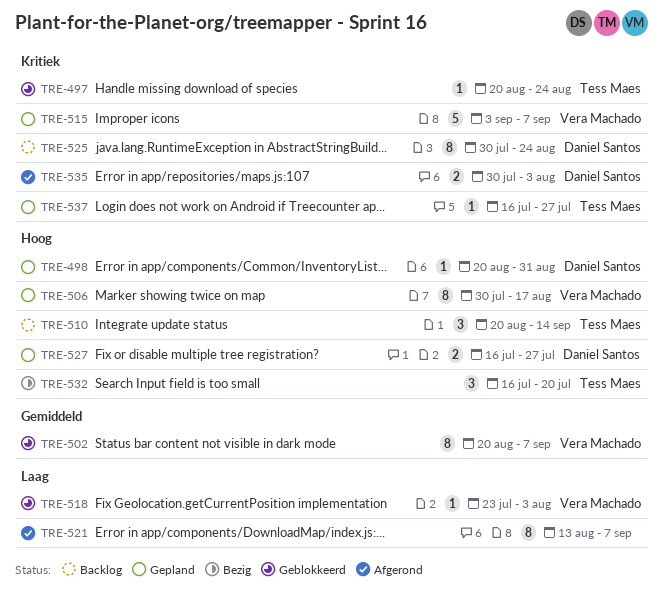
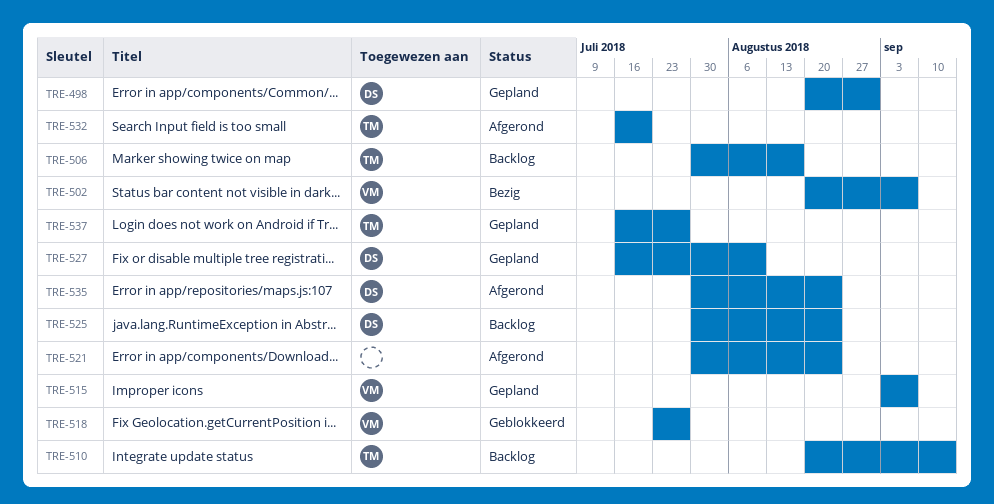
TRE-497: present -> none
TRE-502, status: Geblokkeerd -> Bezig
TRE-506, status: Gepland -> Backlog
TRE-506, owner: Vera Machado -> Tess Maes
TRE-518, due: Aug 3 -> Jul 27
TRE-521, start: Aug 13 -> Jul 30
TRE-521, due: Sep 7 -> Aug 24
TRE-527, due: Jul 27 -> Aug 10
TRE-532, status: Bezig -> Afgerond
TRE-535, due: Aug 3 -> Aug 24

